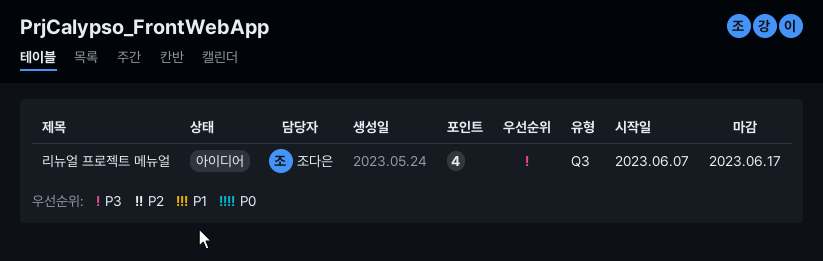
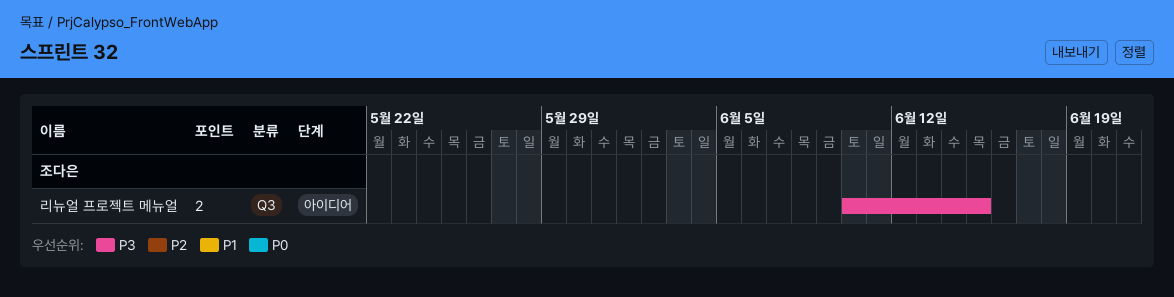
리뉴얼 프로젝트 메뉴얼, estimate: 4 -> 2
리뉴얼 프로젝트 메뉴얼, start: Jun 7 -> Jun 10
리뉴얼 프로젝트 메뉴얼, due: Jun 17 -> Jun 15

